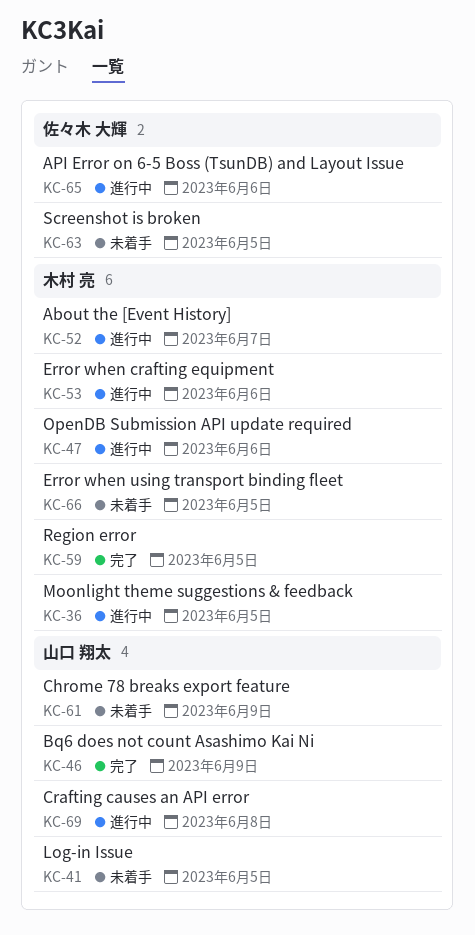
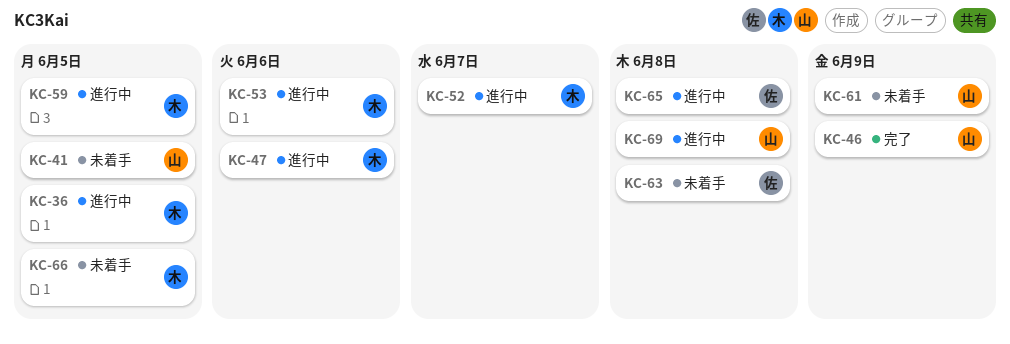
KC-59, status: 完了 -> 進行中
KC-63, due: Jun 5 -> Jun 8
KC-65, due: Jun 6 -> Jun 8

